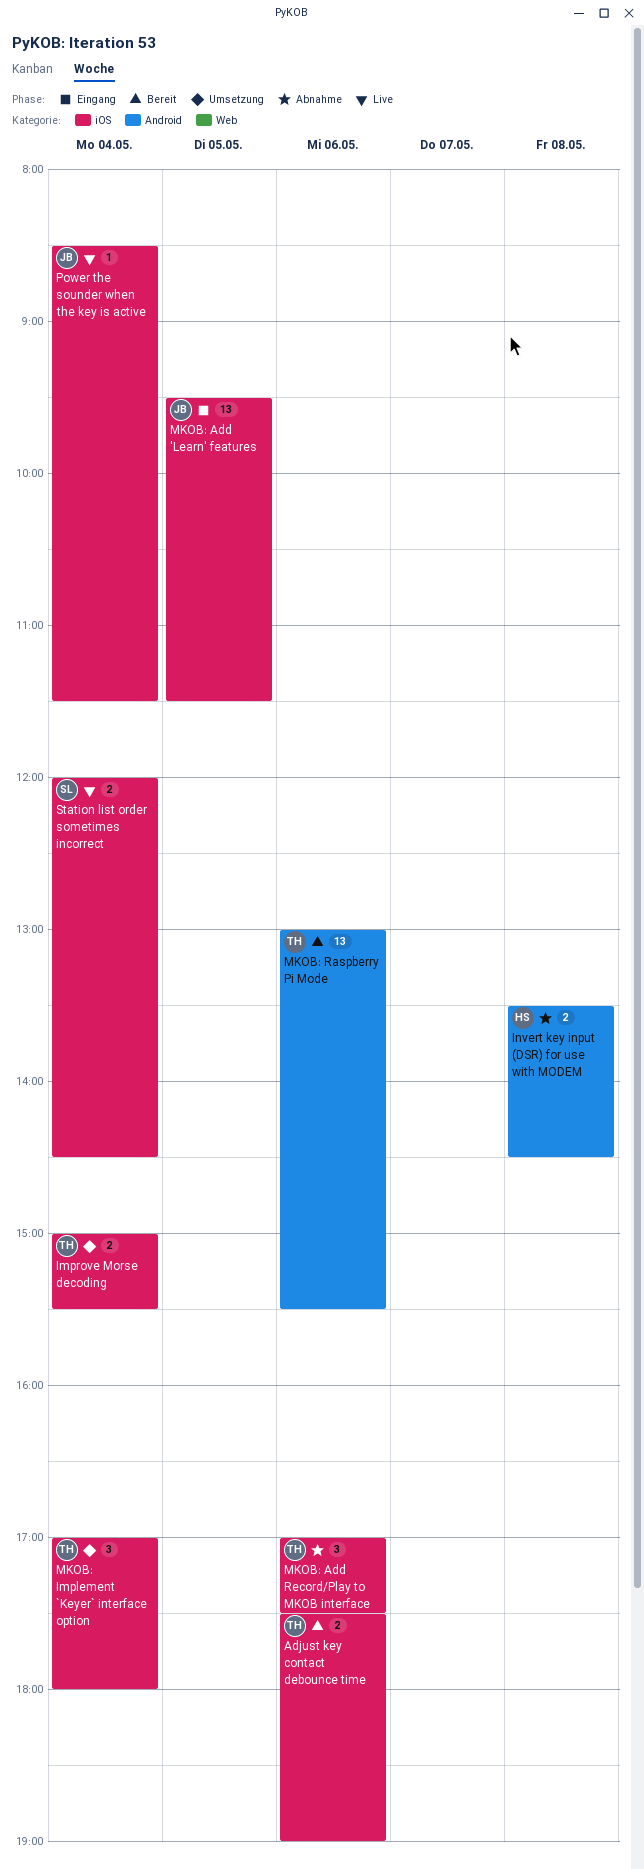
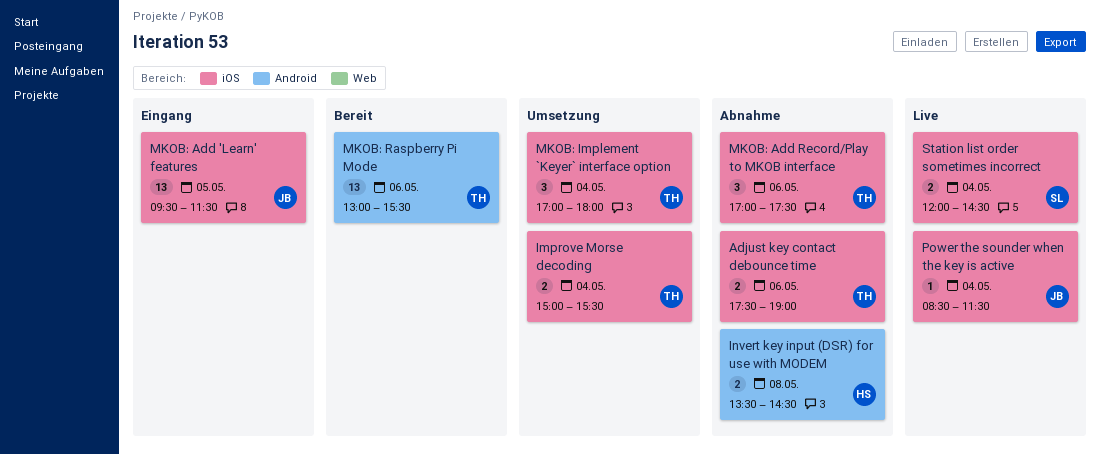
Adjust key contact debounce time, status: Bereit -> Abnahme

